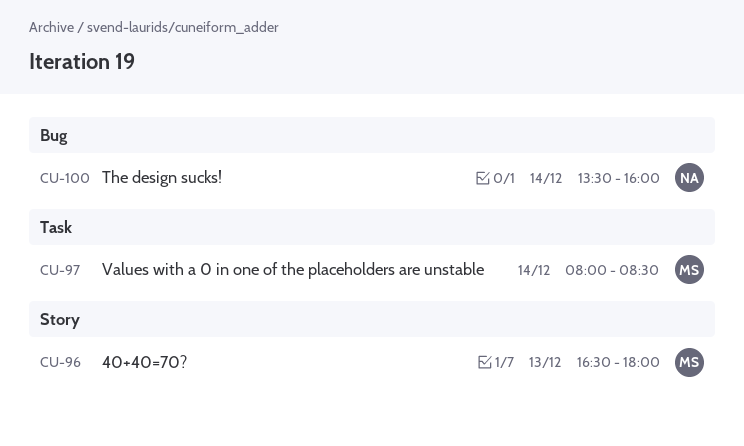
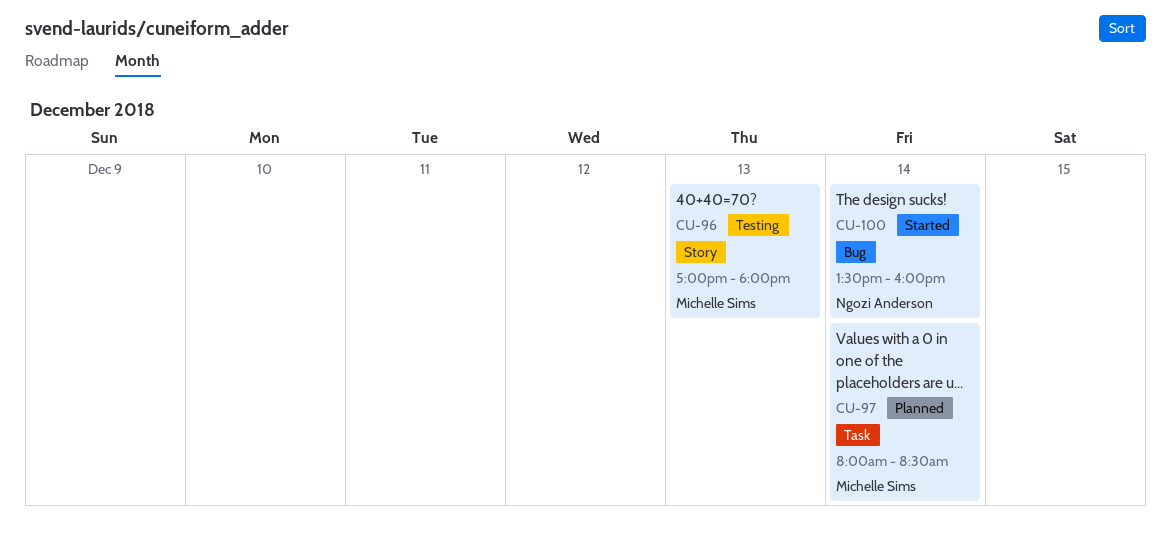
CU-96, begins: 16:30 -> 17:00

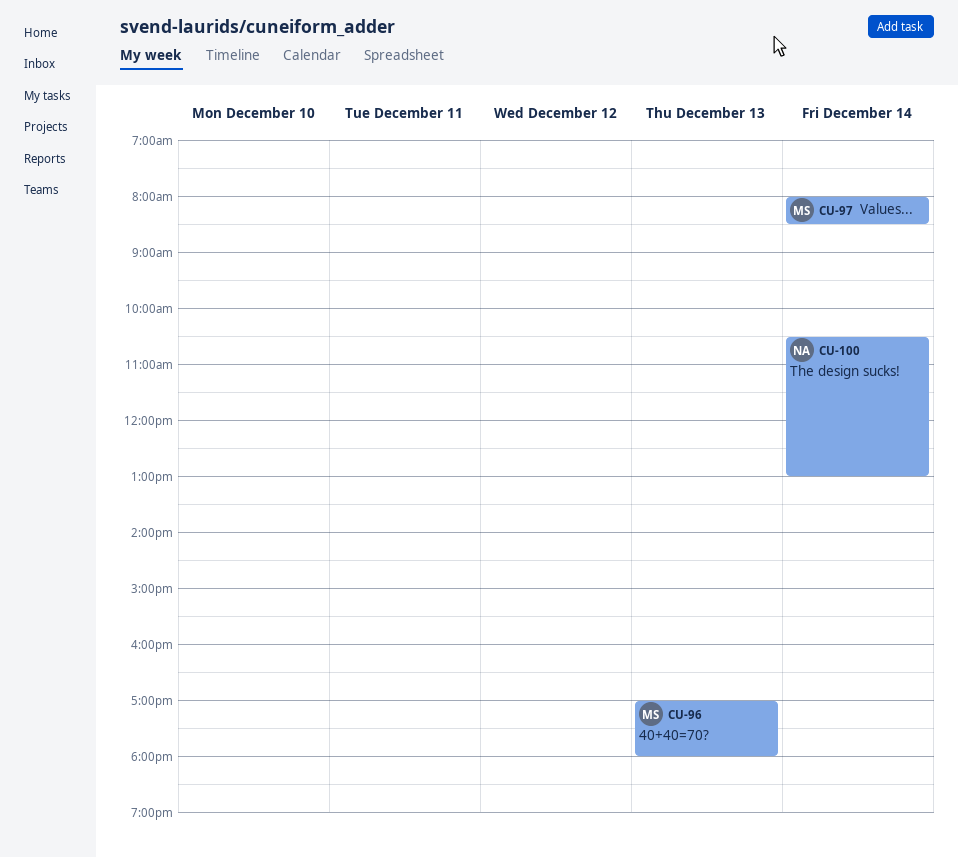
CU-100, begins: 13:30 -> 10:30
CU-100, ends: 16:00 -> 13:00

